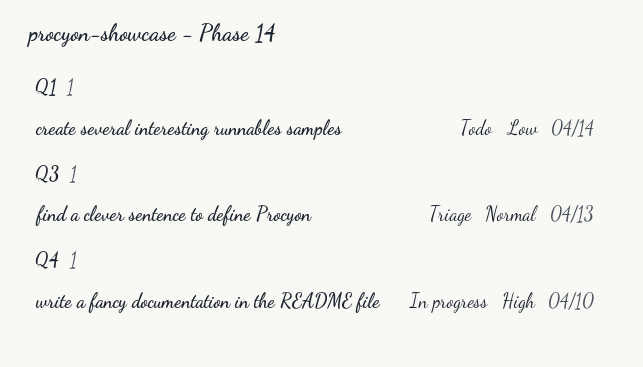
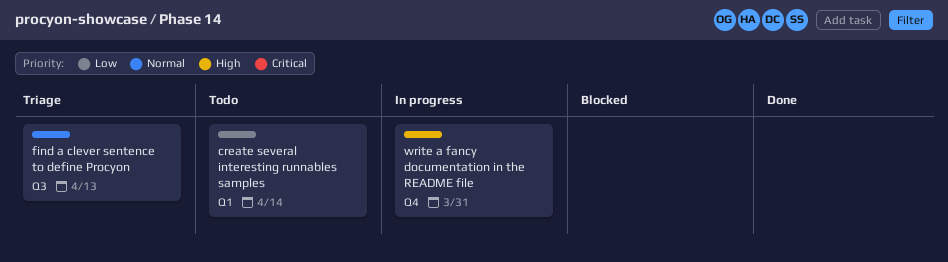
write a fancy documentation in the README file, due: Apr 10 -> Mar 31

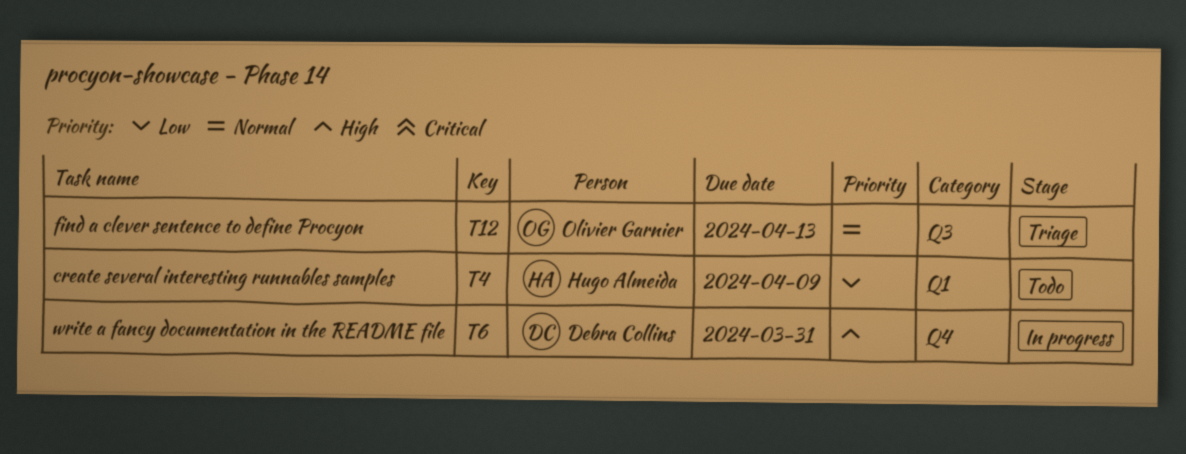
create several interesting runnables samples, due: Apr 14 -> Apr 9

